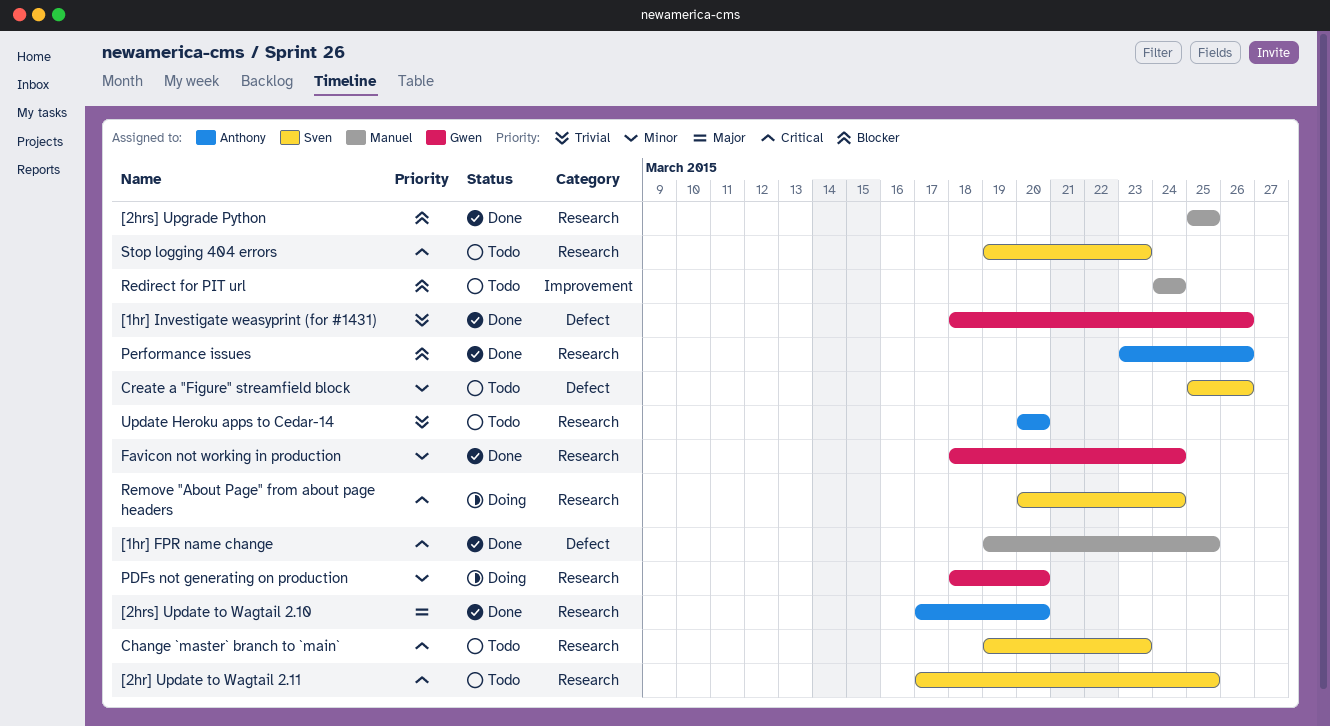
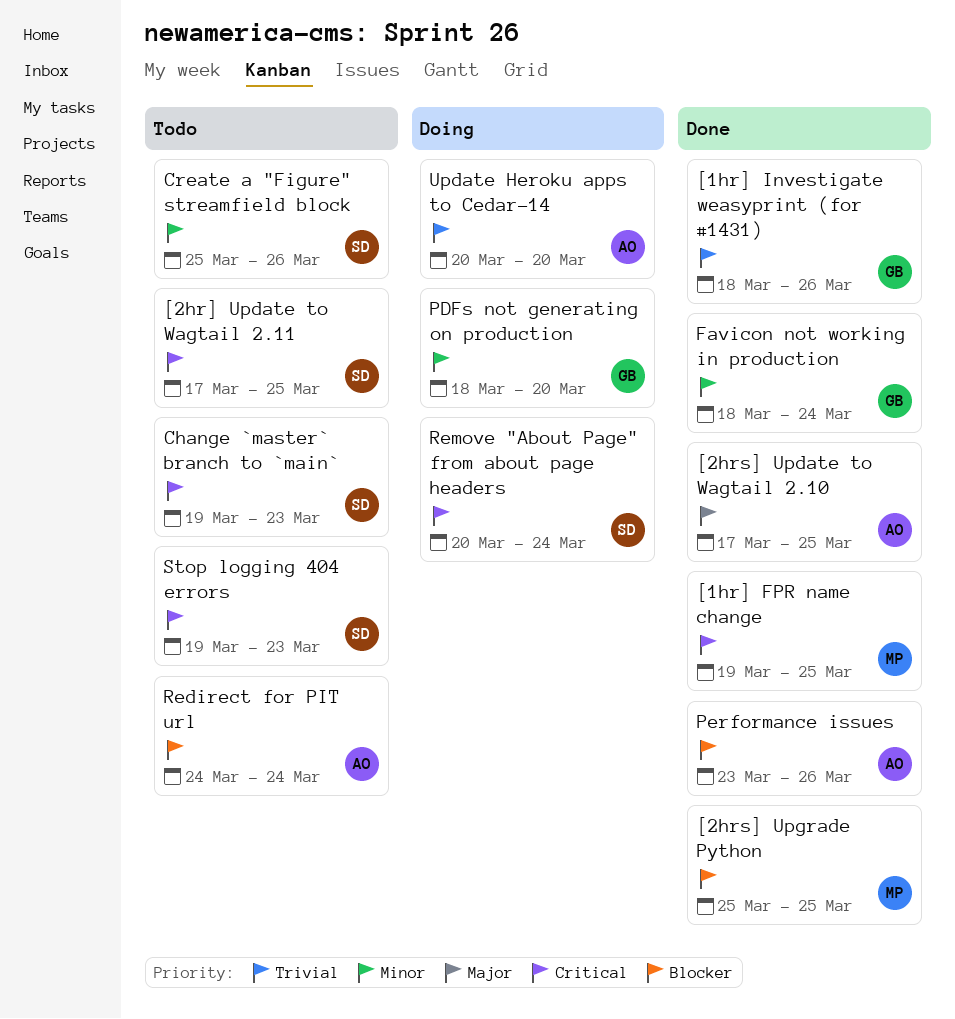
[2hrs] Update to Wagtail 2.10, due: Mar 20 -> Mar 25
Redirect for PIT url, owner: Manuel -> Anthony
Update Heroku apps to Cedar-14, status: Todo -> Doing

